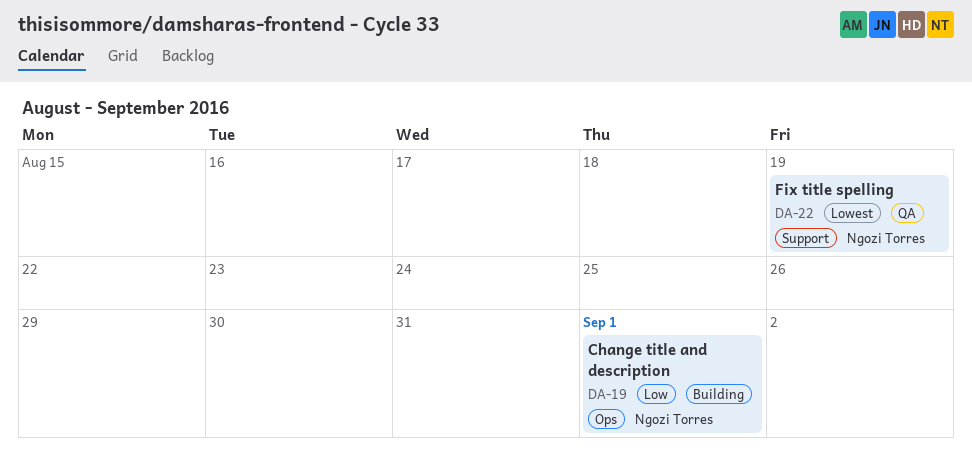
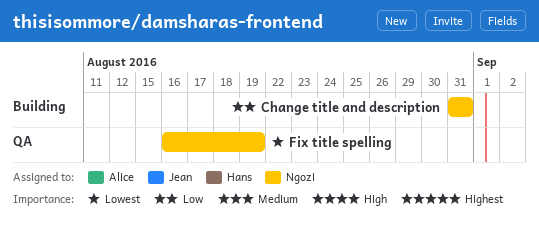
Change title and description, due: Sep 1 -> Aug 31

